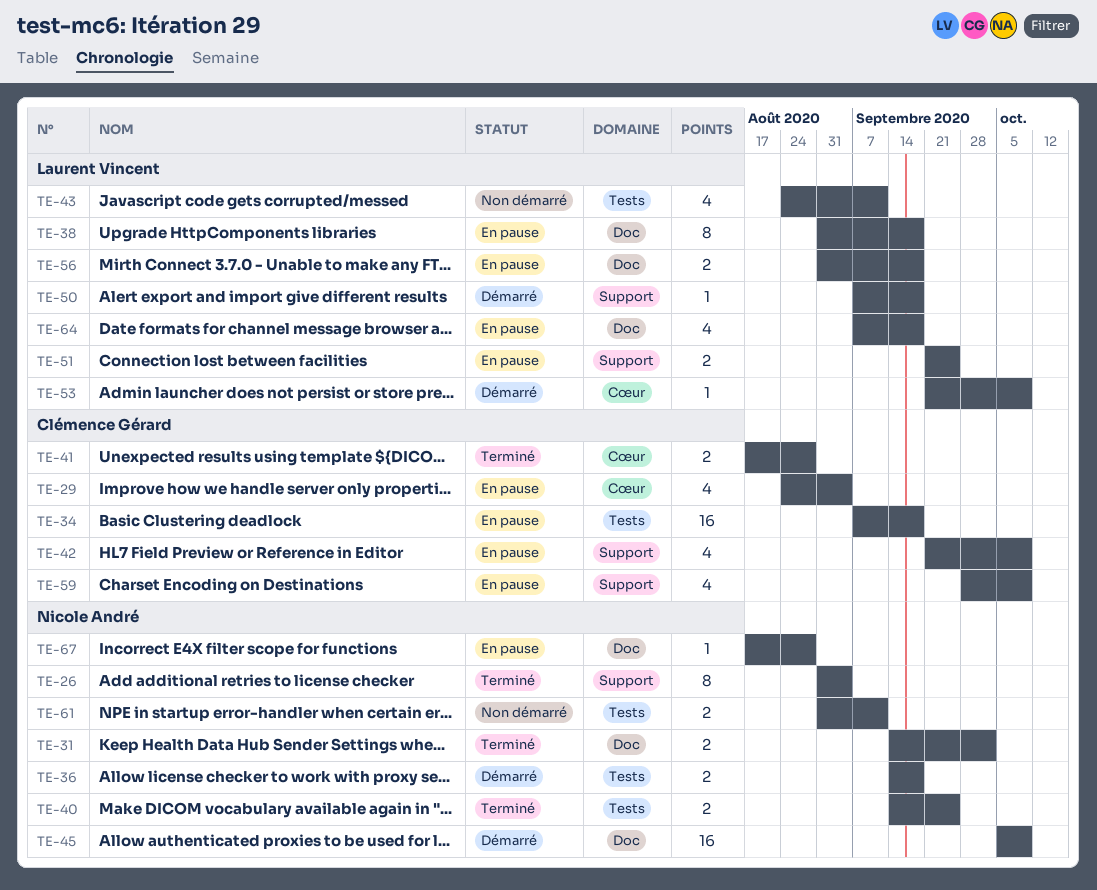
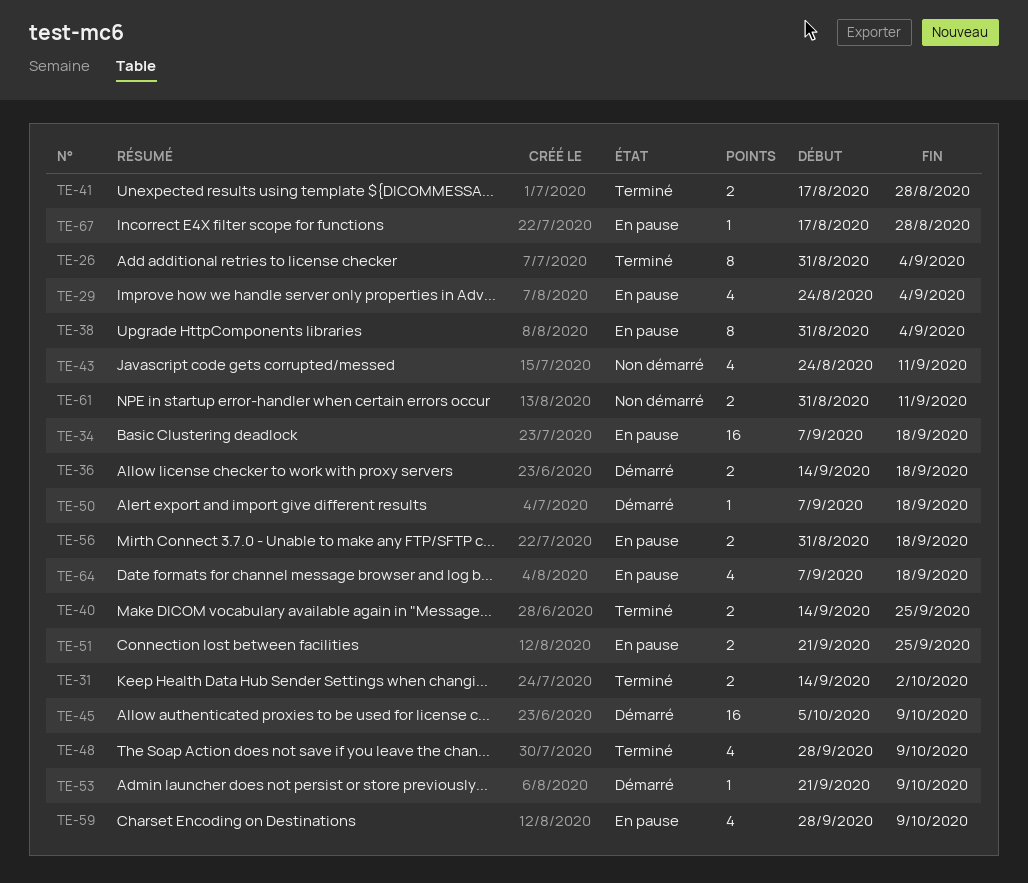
TE-38, due: Sep 18 -> Sep 4
TE-42: present -> none
TE-48: none -> present

